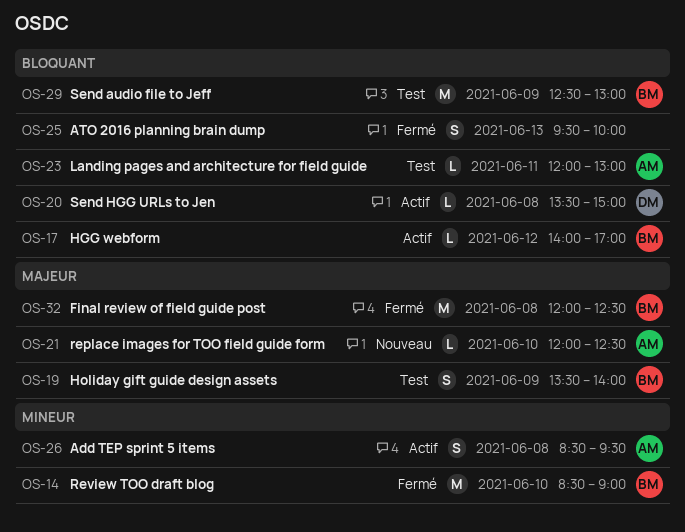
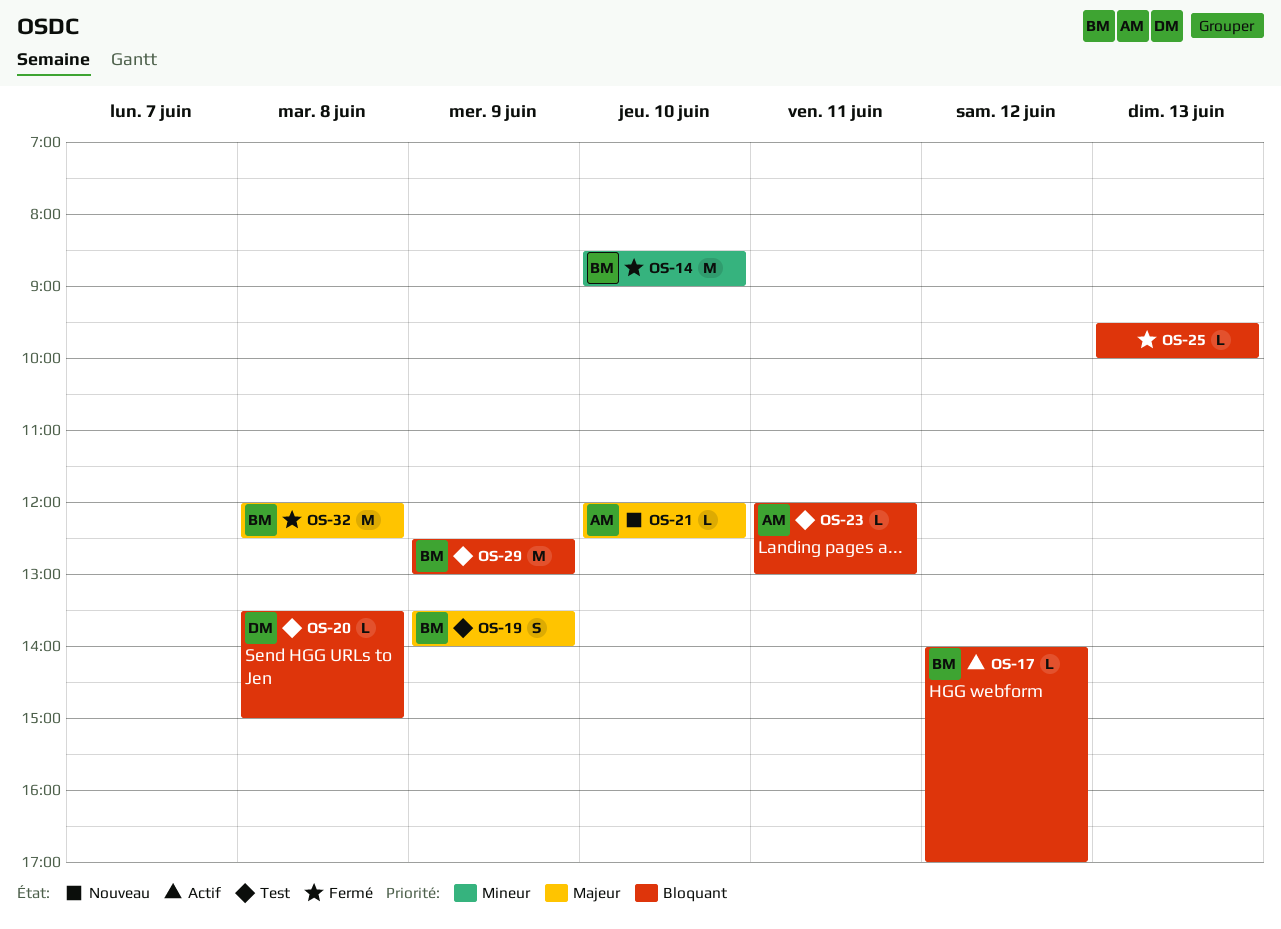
OS-20, status: Actif -> Test
OS-25, estimate: S -> L
OS-26: present -> none

